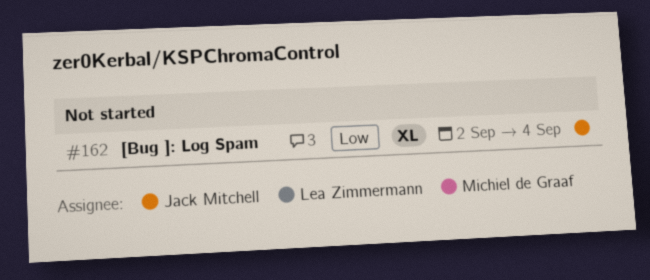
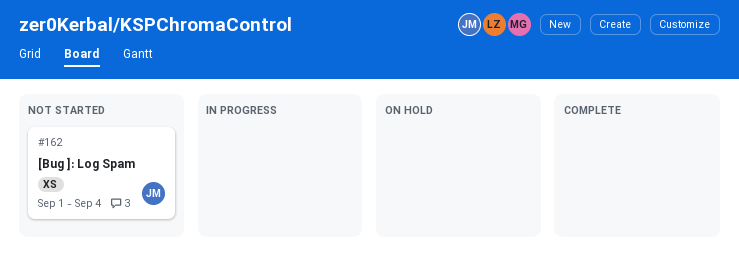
#162, estimate: XL -> XS
#162, start: Sep 2 -> Sep 1

